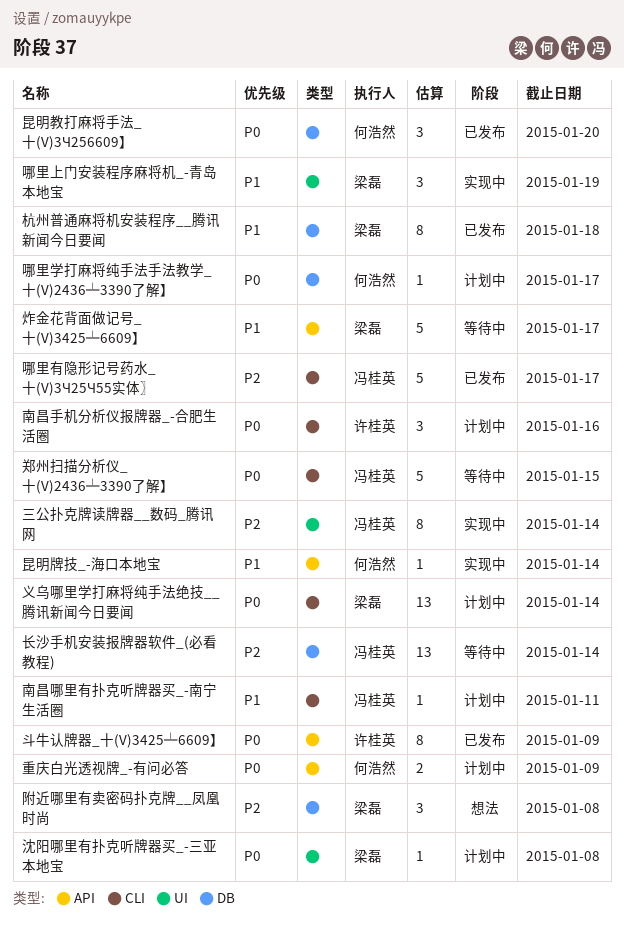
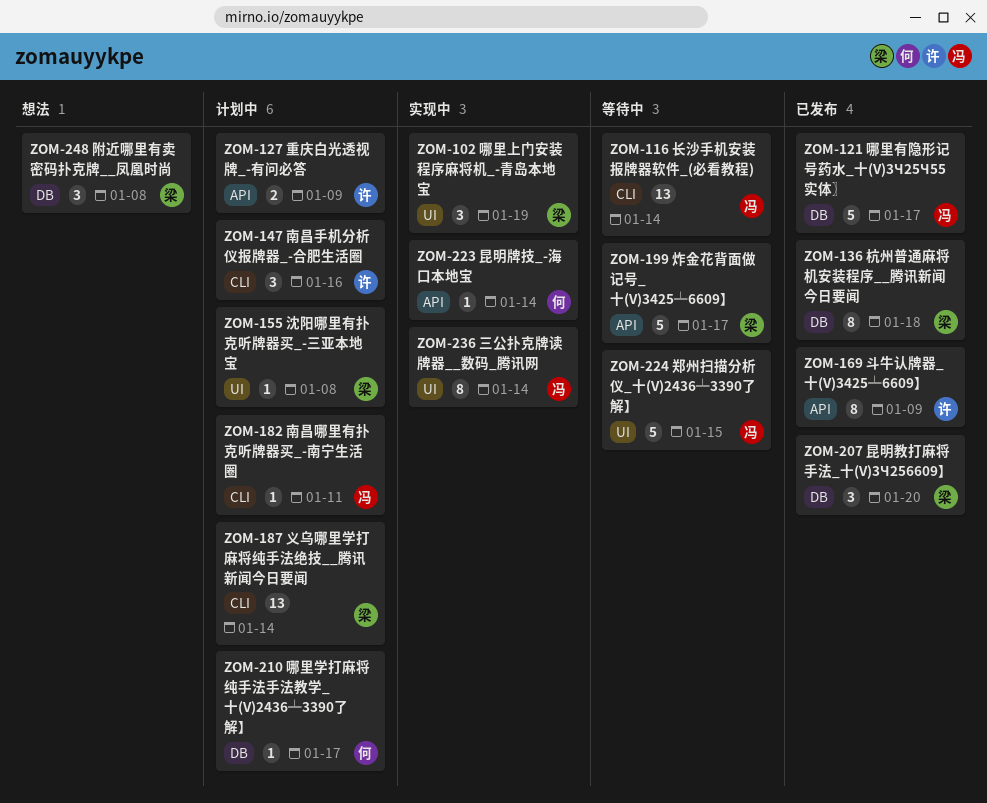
哪里有隐形记号药水_十(V)3Ч25Ч55实体〗, label: CLI -> DB
昆明教打麻将手法_十(V)3Ч256609】, owner: 何浩然 -> 梁磊
郑州扫描分析仪_十(V)2436╧3390了解】, label: CLI -> UI
重庆白光透视牌_-有问必答, owner: 何浩然 -> 许桂英
长沙手机安装报牌器软件_(必看教程), label: DB -> CLI

